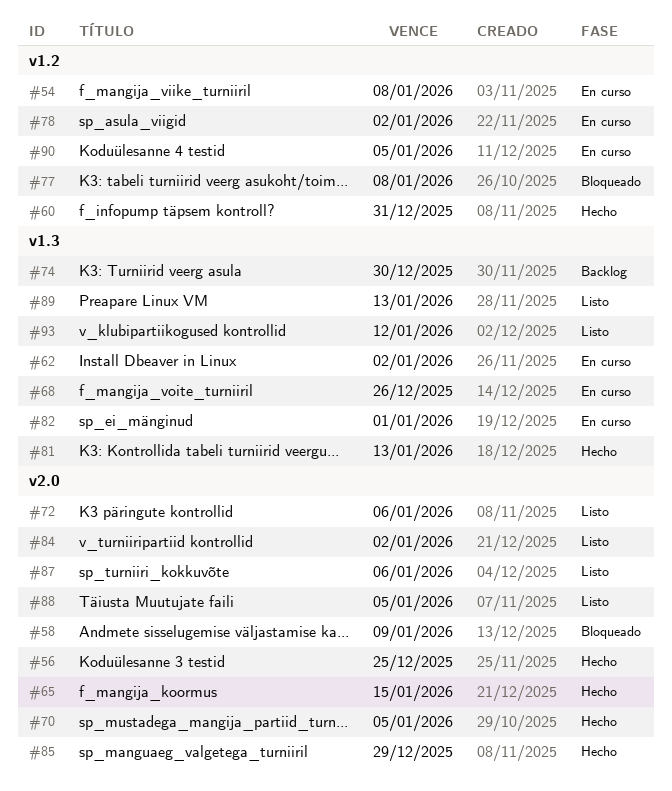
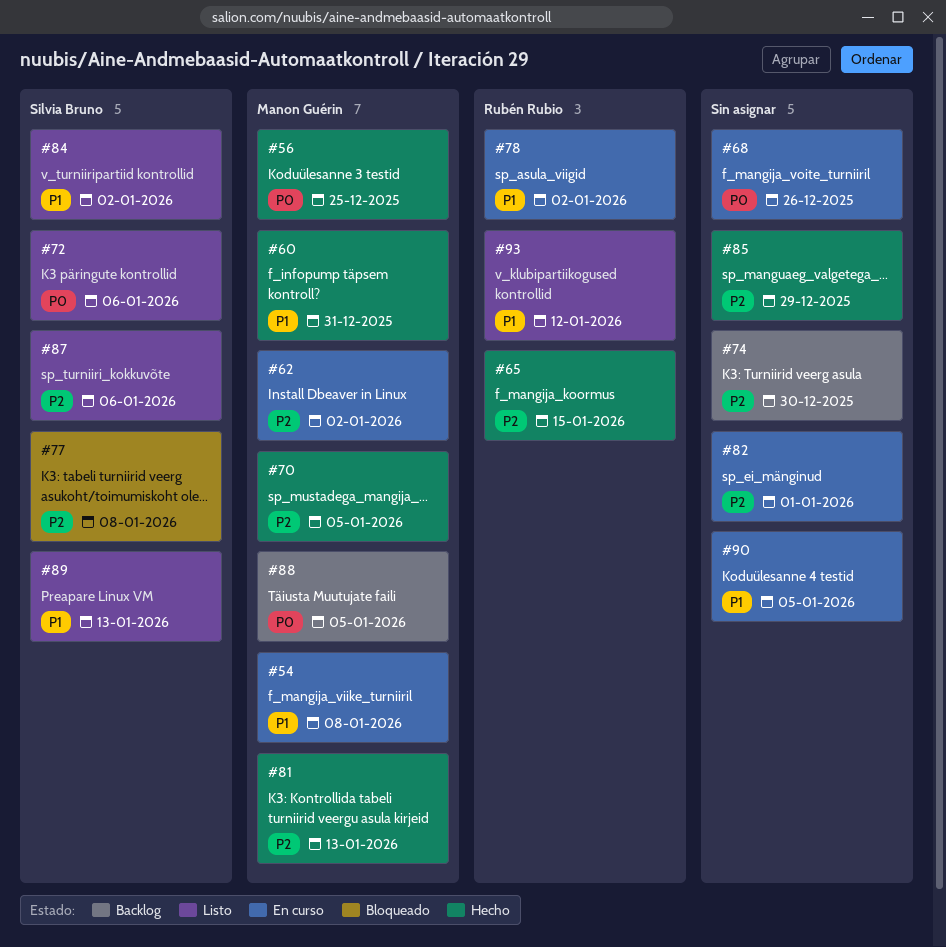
#58: present -> none
#88, status: Listo -> Backlog

